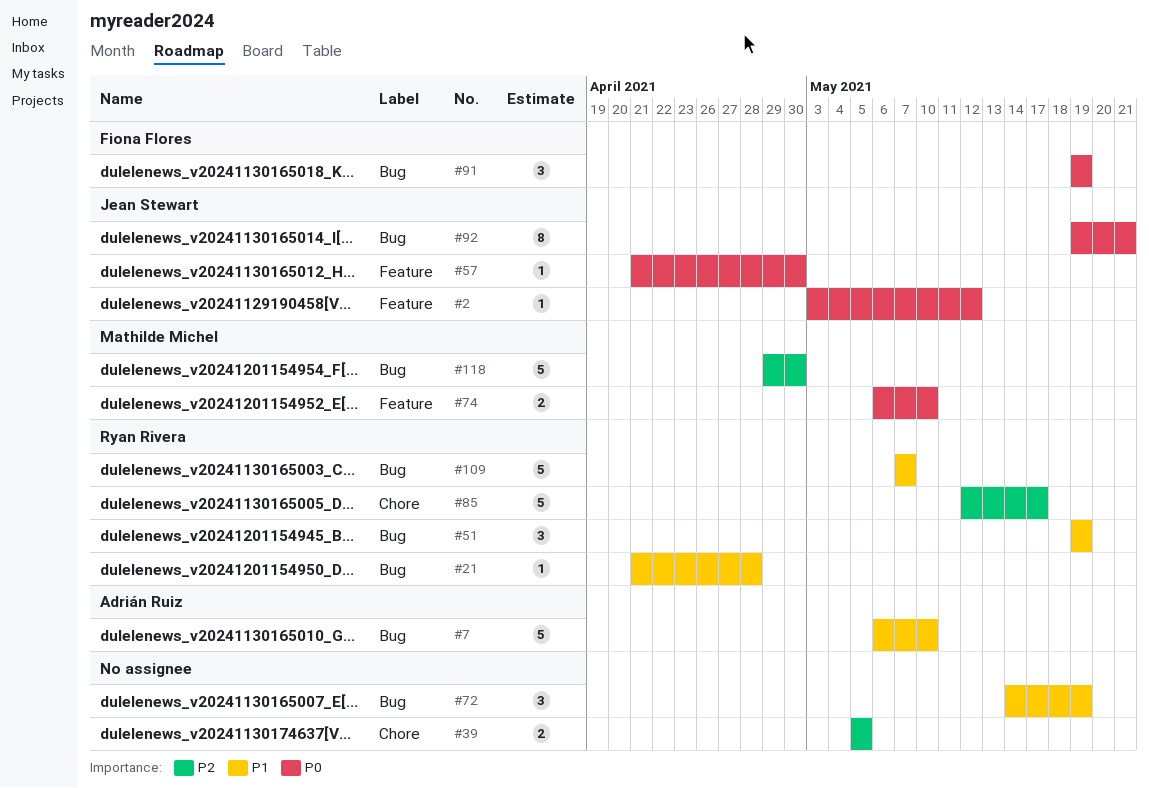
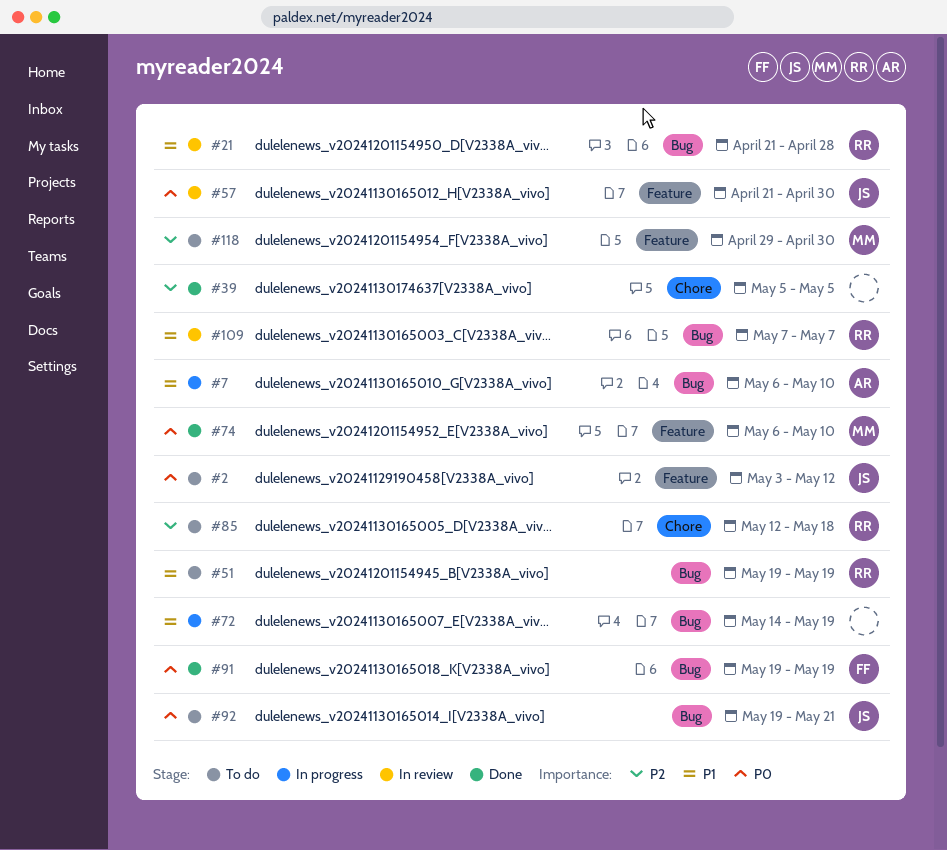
#85, due: May 17 -> May 18
#118, label: Bug -> Feature

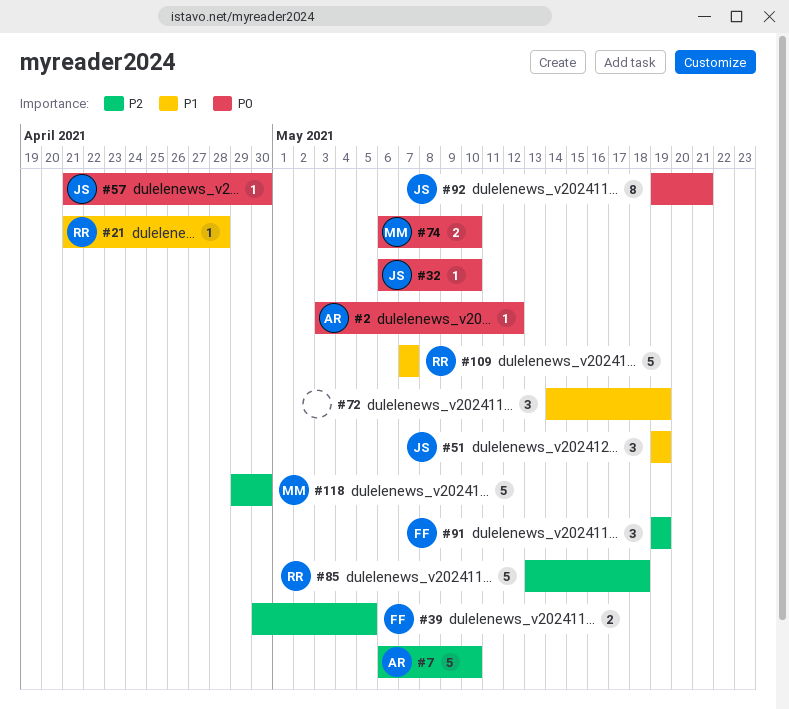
#2, owner: JS -> AR
#7, priority: P1 -> P2
#32: none -> present
#39, owner: none -> FF
#39, start: May 5 -> Apr 30
#51, owner: RR -> JS
#85, start: May 12 -> May 13
#91, priority: P0 -> P2

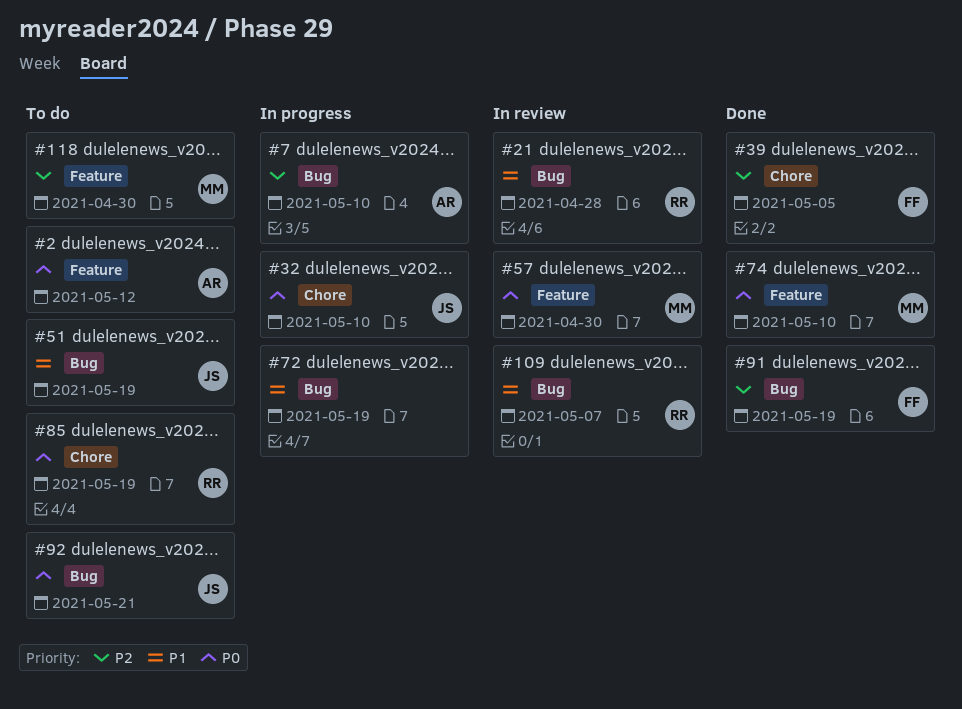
#57, owner: JS -> MM
#85, priority: P2 -> P0
#85, due: May 18 -> May 19

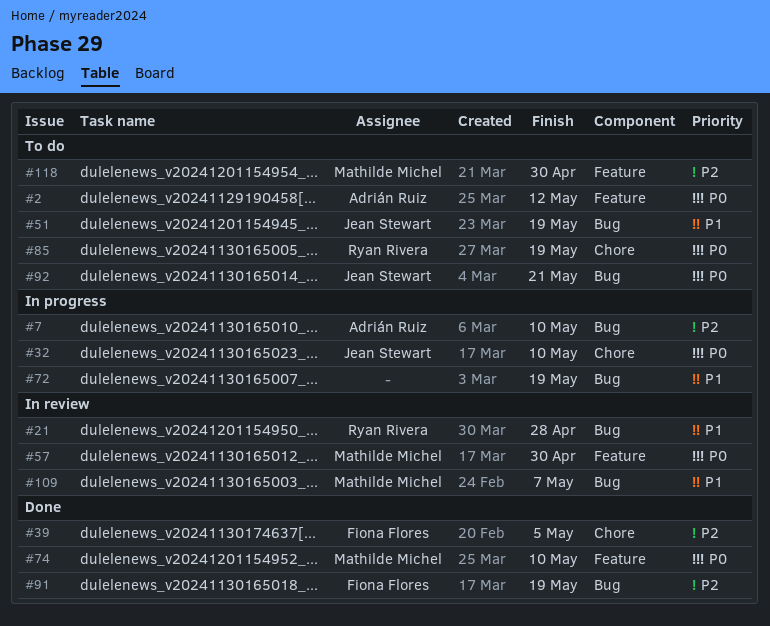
#109, owner: Ryan Rivera -> Mathilde Michel

